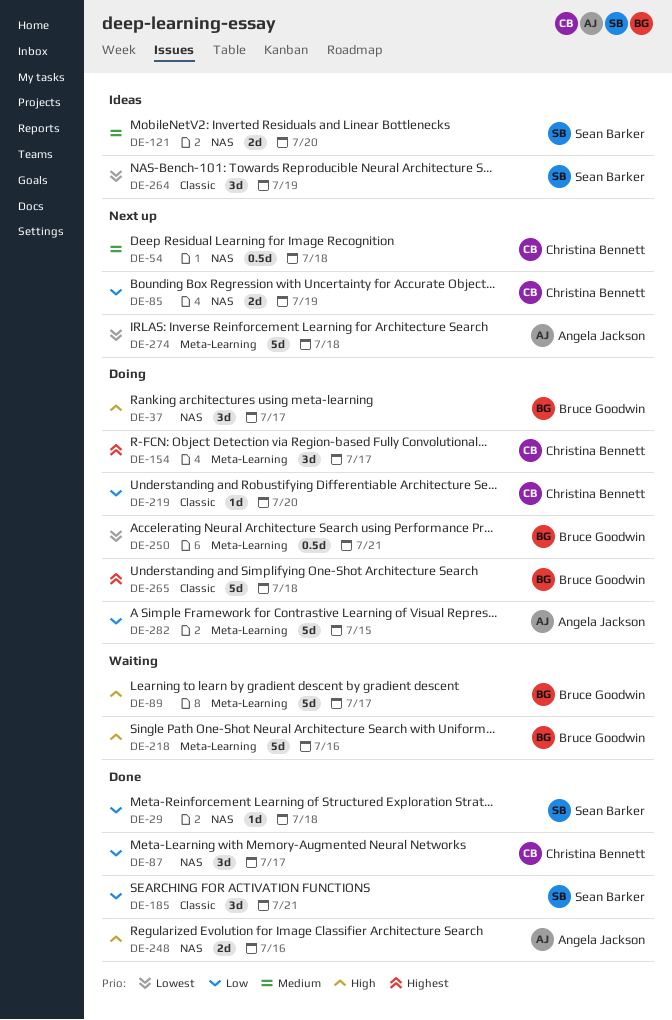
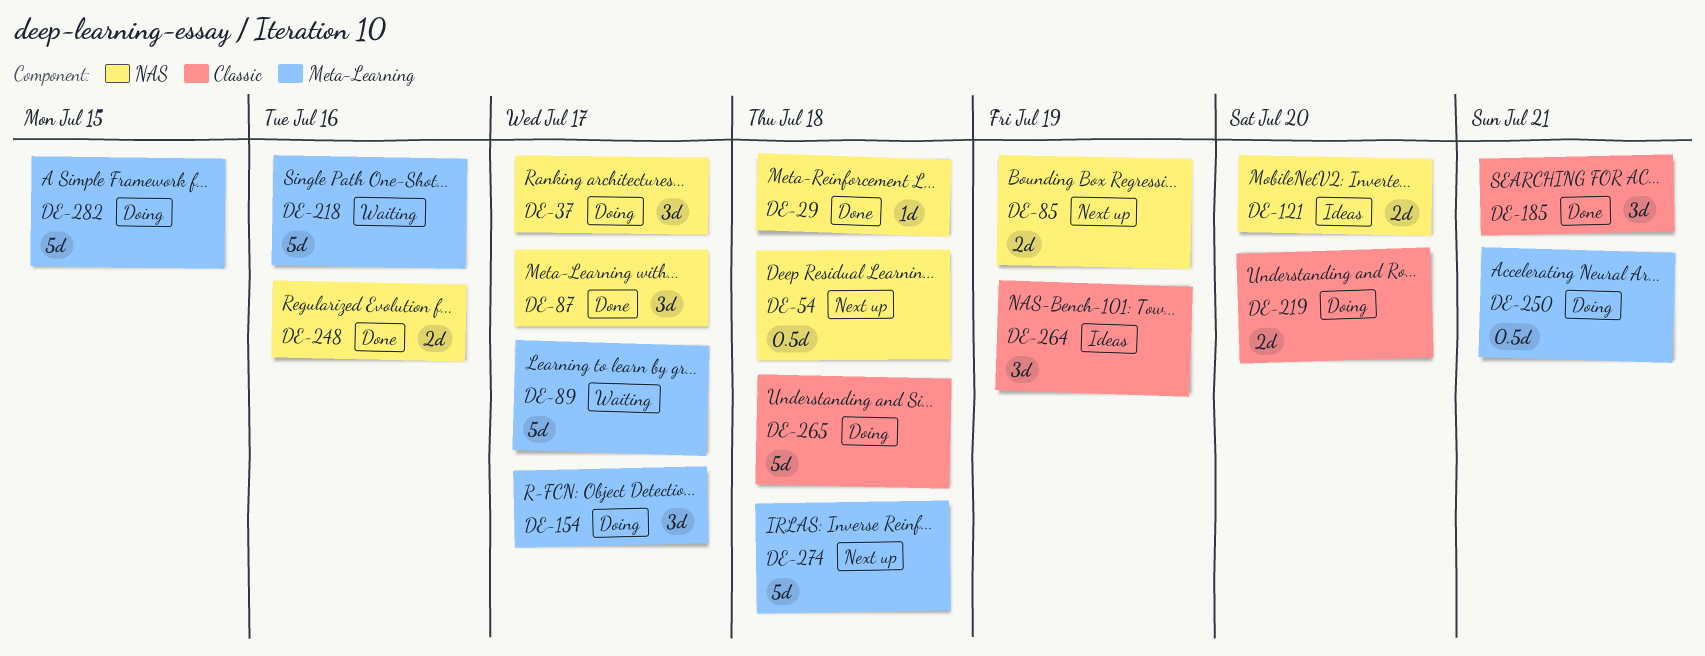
DE-219, estimate: 1d -> 2d

